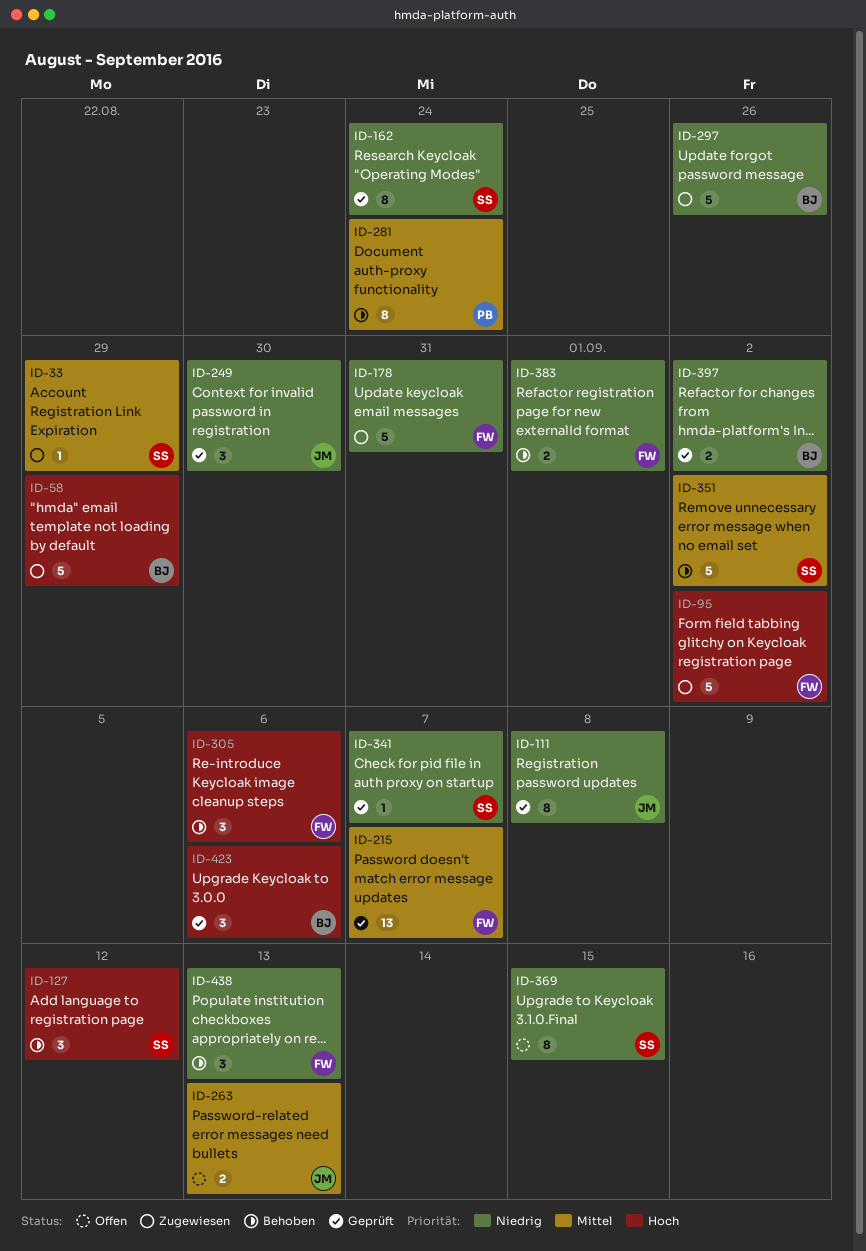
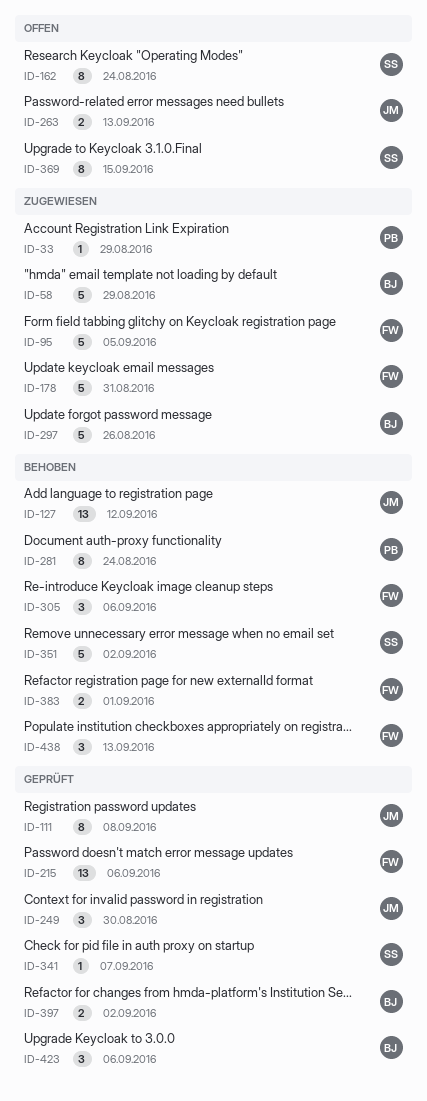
ID-33, owner: SS -> PB
ID-95, due: Sep 2 -> Sep 5
ID-127, owner: SS -> JM
ID-127, estimate: 3 -> 13
ID-162, status: Geprüft -> Offen
ID-215, due: Sep 7 -> Sep 6

